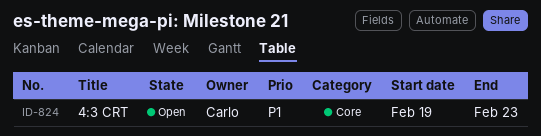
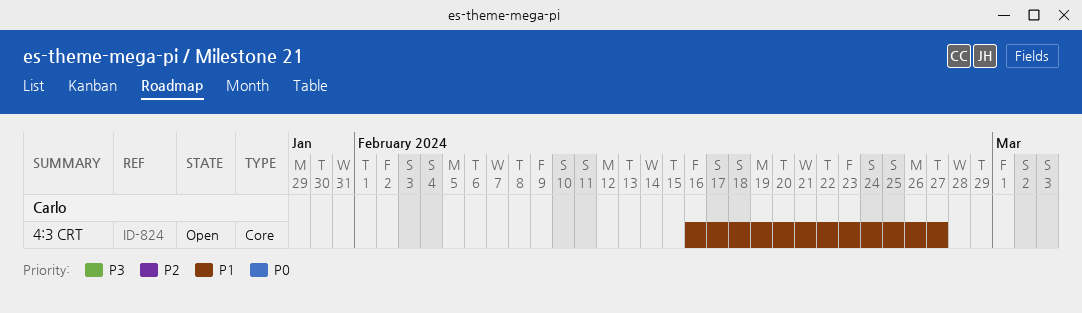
ID-824, start: Feb 19 -> Feb 16
ID-824, due: Feb 23 -> Feb 27

